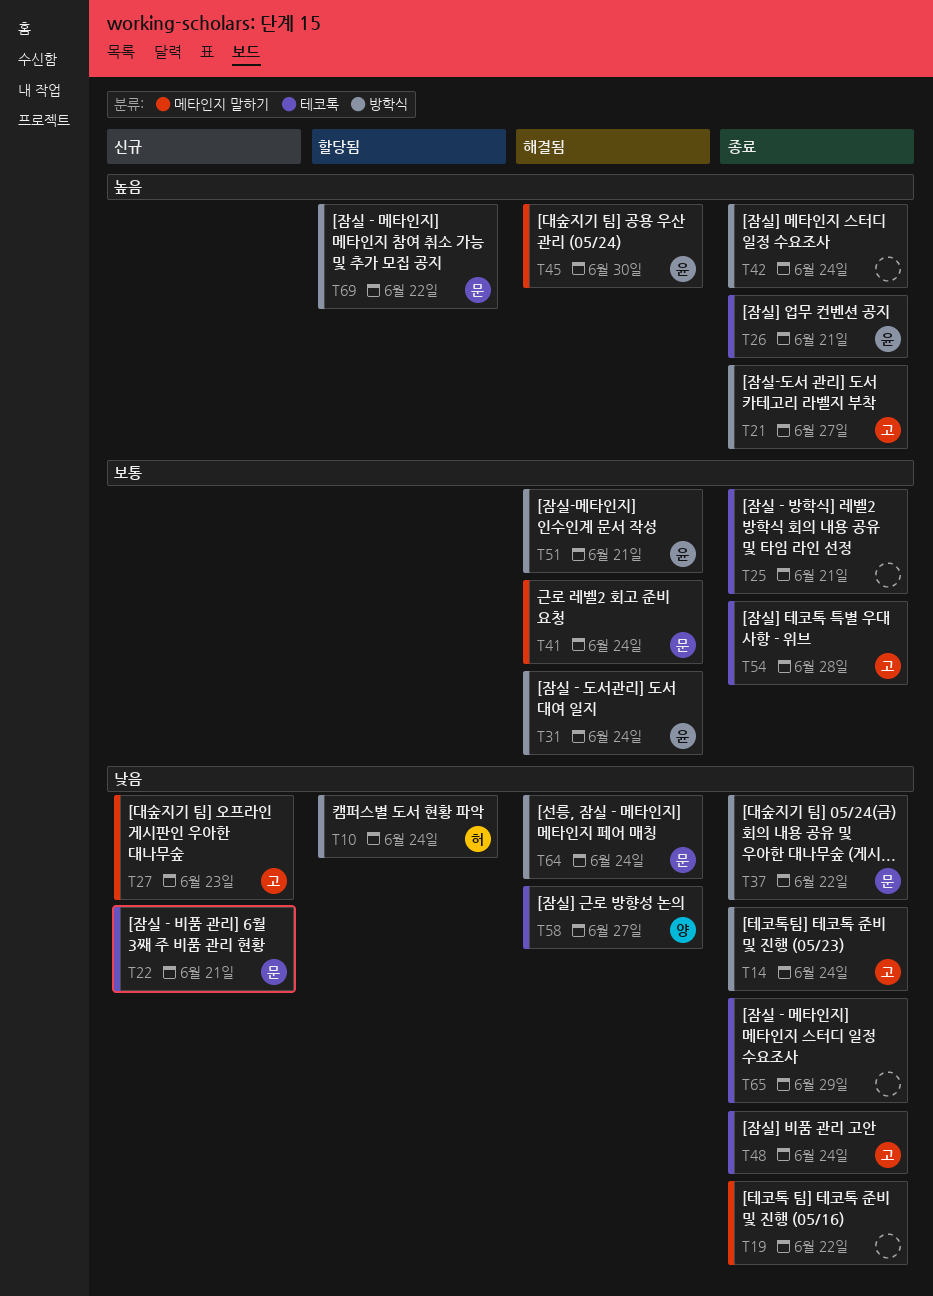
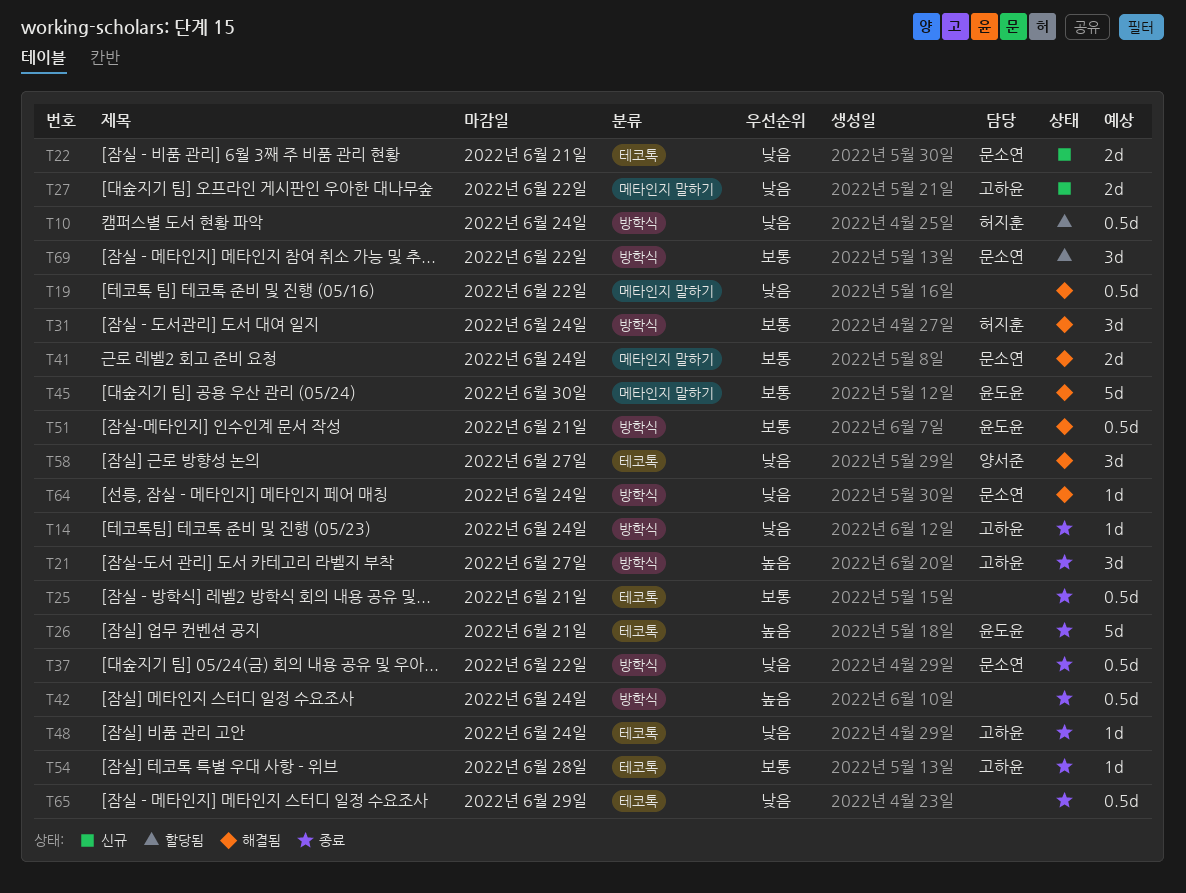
T19, status: 종료 -> 해결됨
T27, due: Jun 23 -> Jun 22
T31, owner: 윤도윤 -> 허지훈
T45, priority: 높음 -> 보통
T69, priority: 높음 -> 보통

